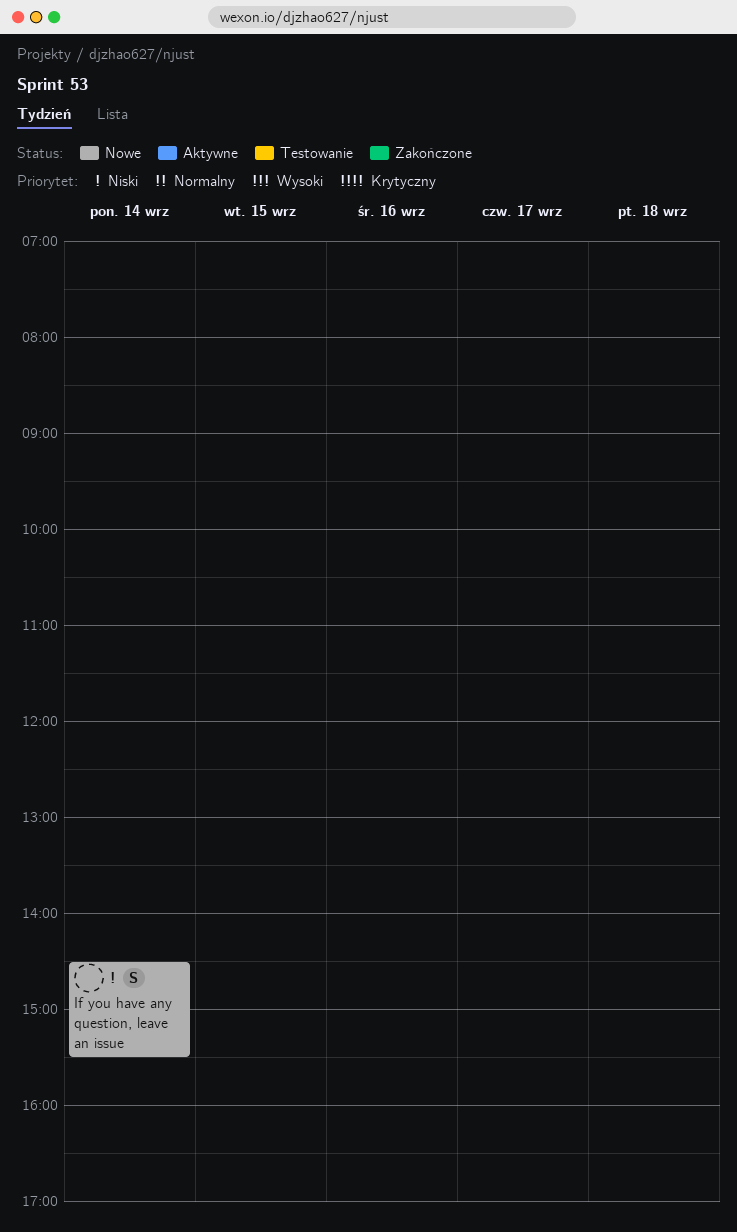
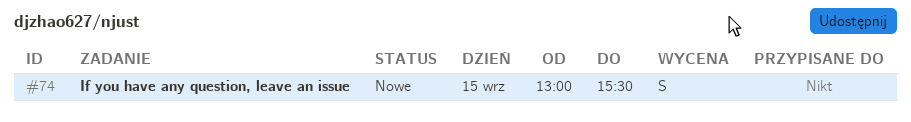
If you have any question, leave an issue, day: Sep 14 -> Sep 15
If you have any question, leave an issue, begins: 14:30 -> 13:00

